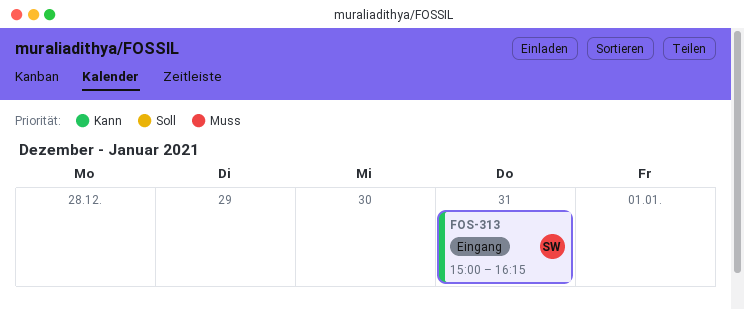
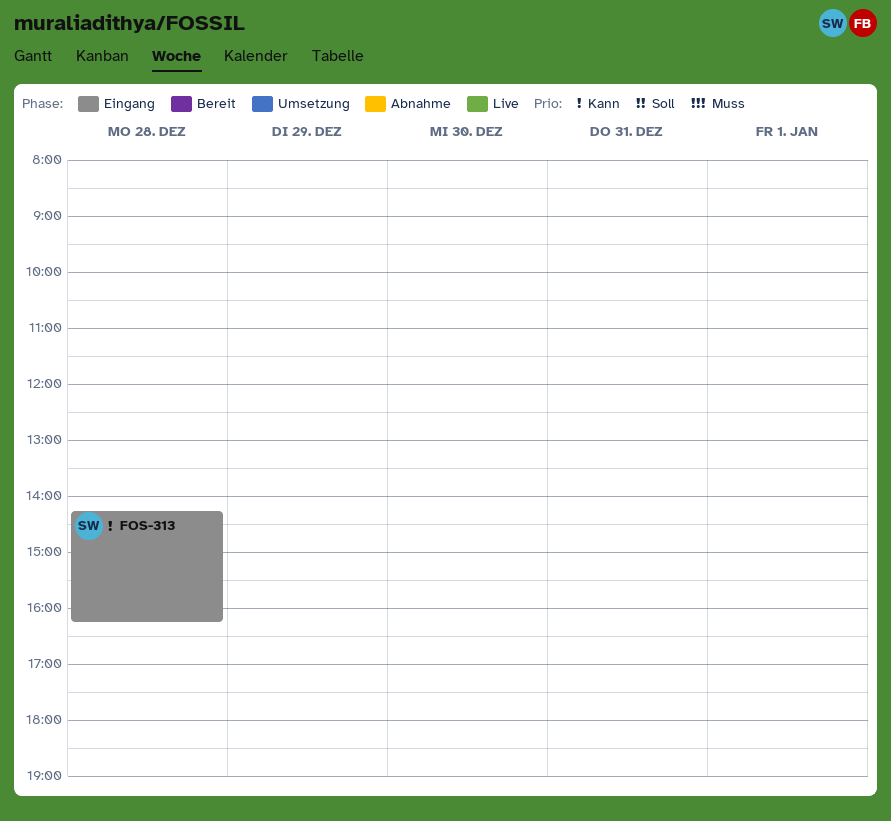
FOS-313, day: Dec 31 -> Dec 28
FOS-313, begins: 15:00 -> 14:15

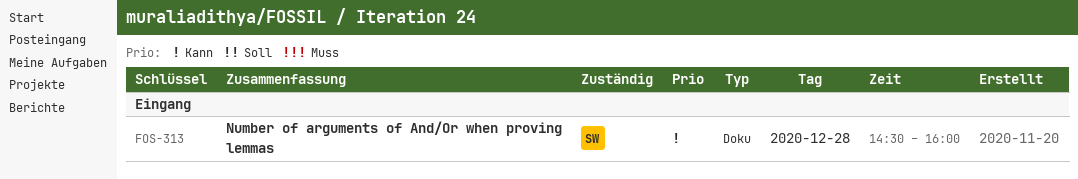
FOS-313, begins: 14:15 -> 14:30
FOS-313, ends: 16:15 -> 16:00

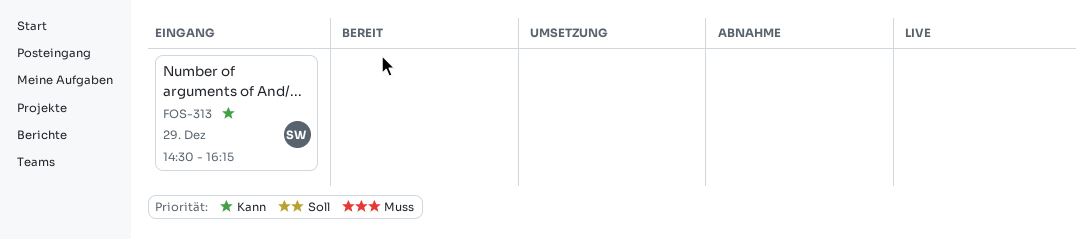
FOS-313, day: Dec 28 -> Dec 29
FOS-313, ends: 16:00 -> 16:15

